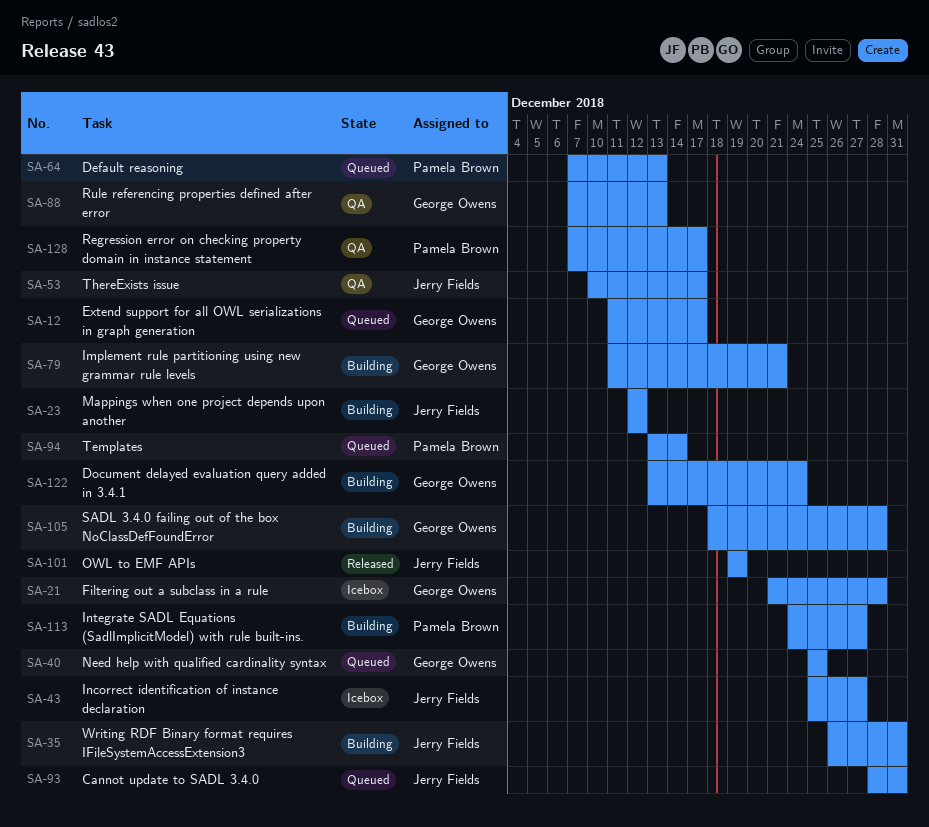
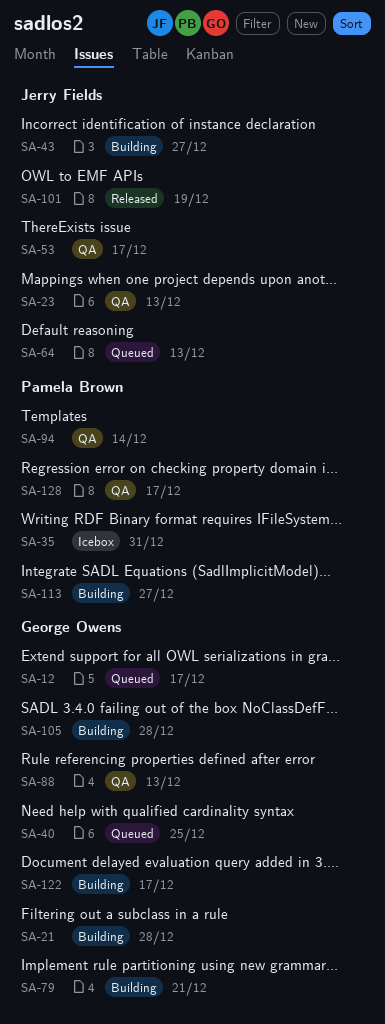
SA-21, status: Icebox -> Building
SA-23, status: Building -> QA
SA-23, due: Dec 12 -> Dec 13
SA-35, status: Building -> Icebox
SA-35, owner: Jerry Fields -> Pamela Brown
SA-43, status: Icebox -> Building
SA-64, owner: Pamela Brown -> Jerry Fields
SA-93: present -> none
SA-94, status: Queued -> QA
SA-122, due: Dec 24 -> Dec 17

